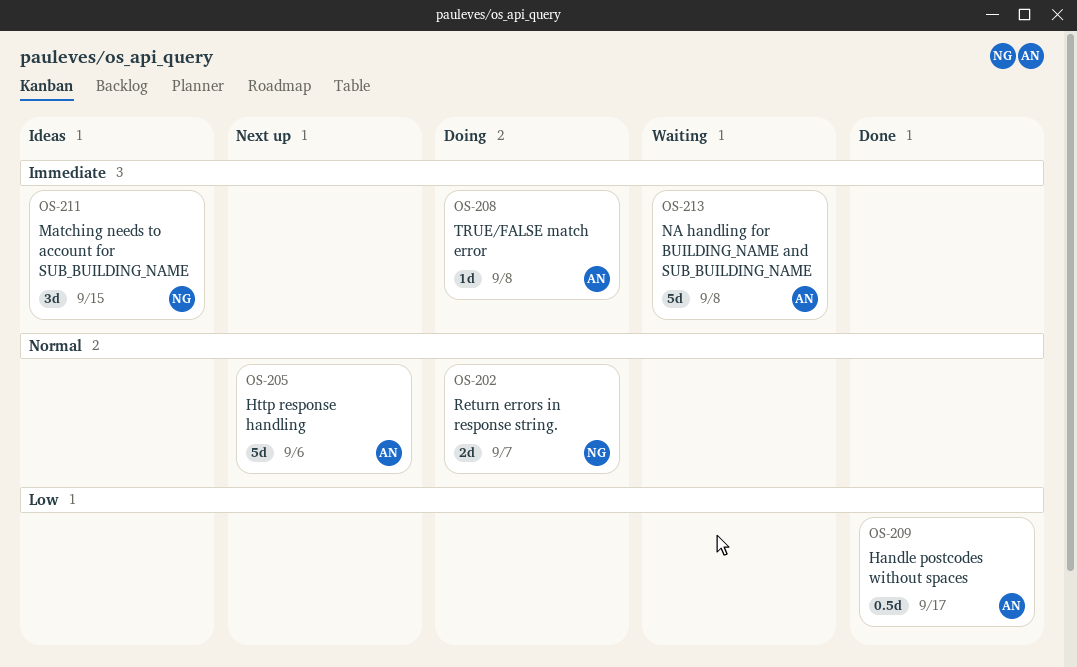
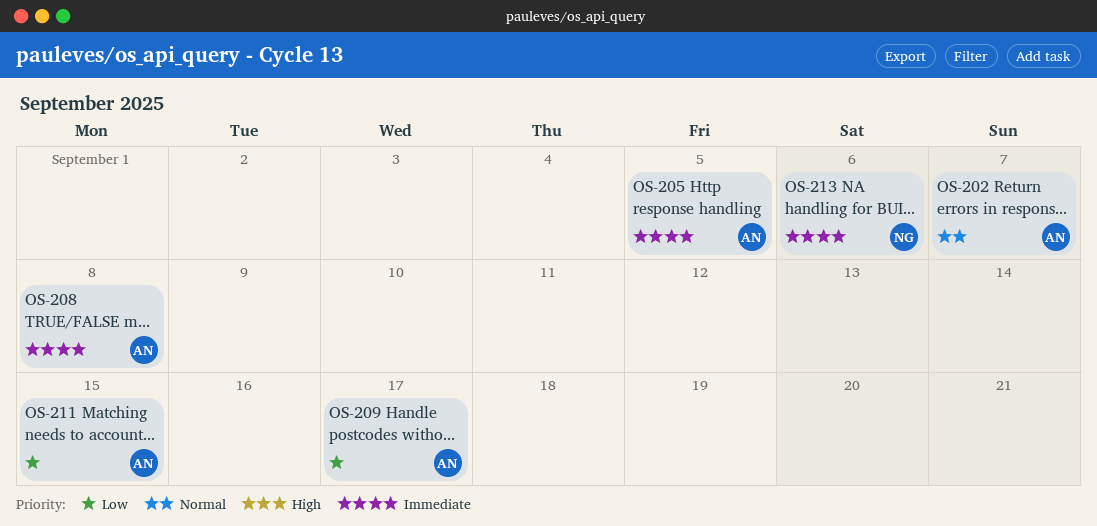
OS-202, owner: NG -> AN
OS-205, priority: Normal -> Immediate
OS-205, due: Sep 6 -> Sep 5
OS-211, owner: NG -> AN
OS-211, priority: Immediate -> Low
OS-213, owner: AN -> NG
OS-213, due: Sep 8 -> Sep 6

